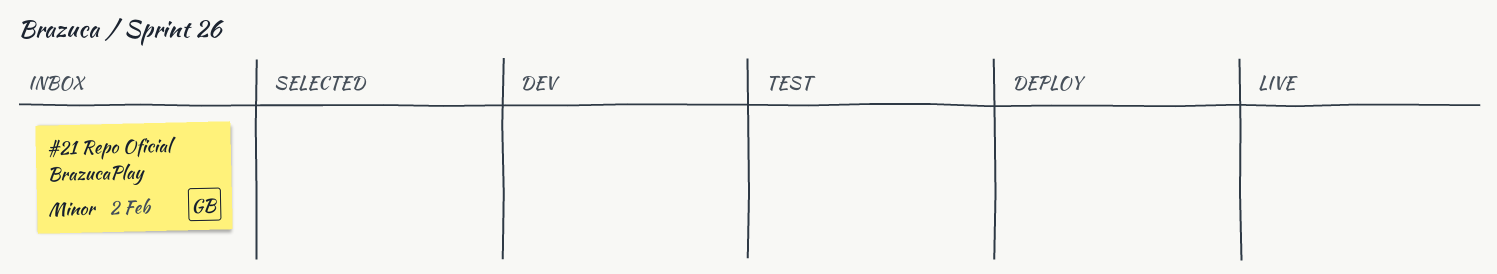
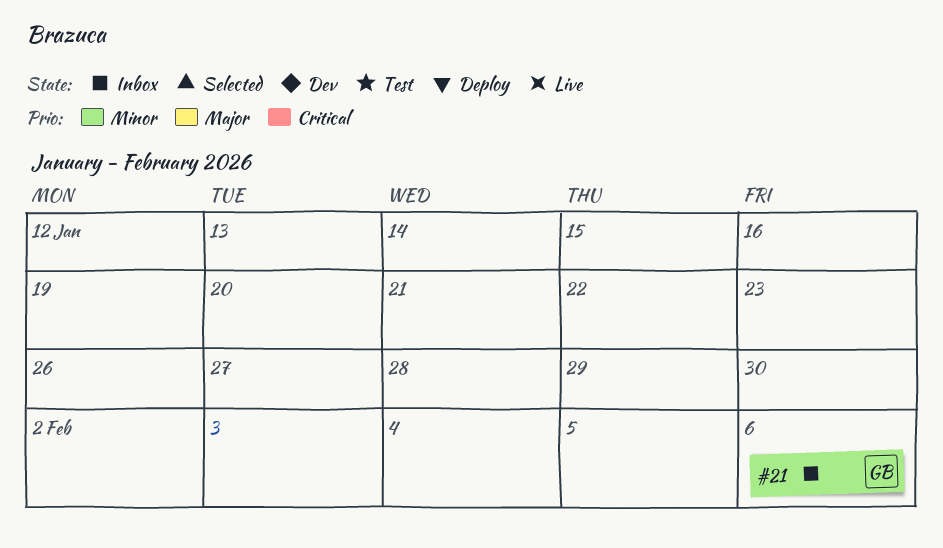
#21, due: Feb 2 -> Feb 6

